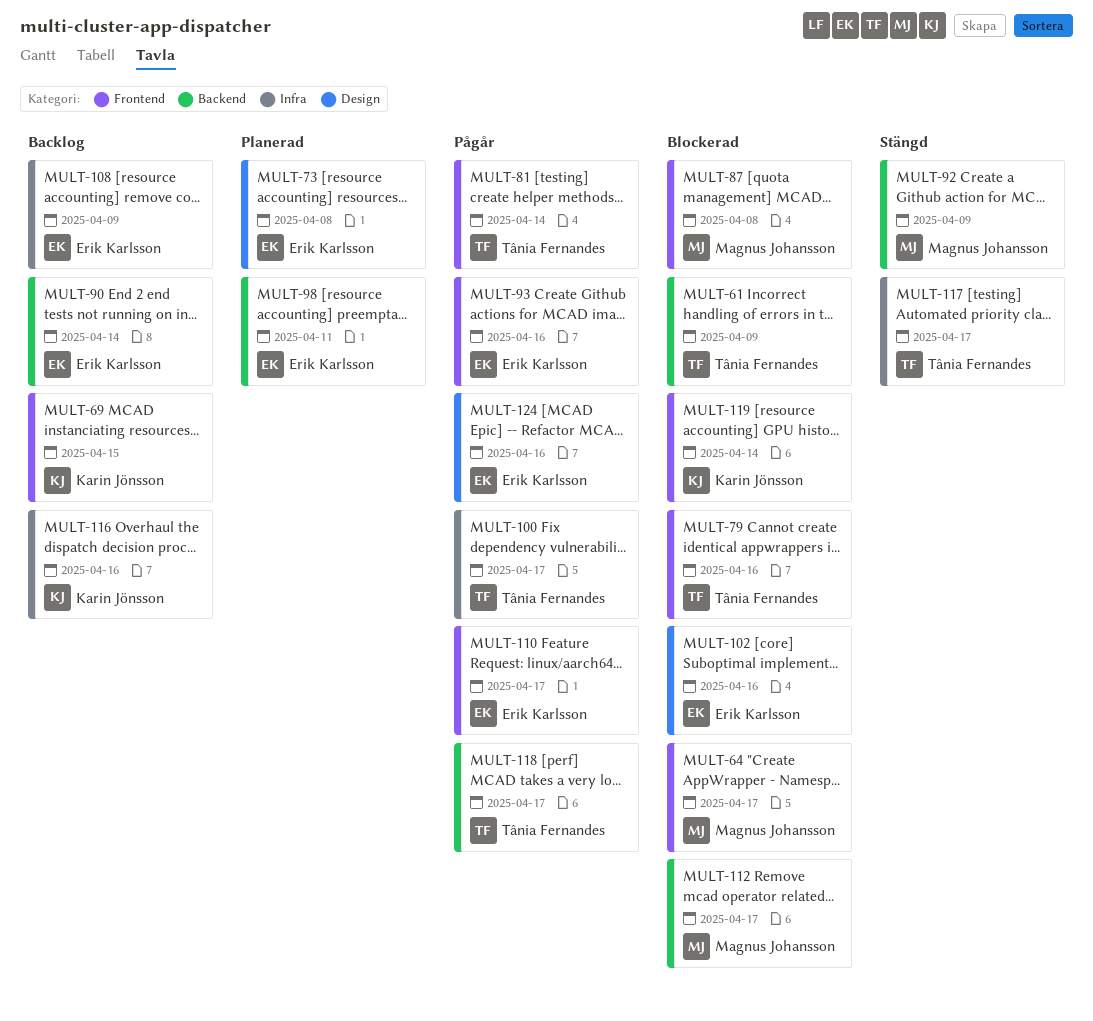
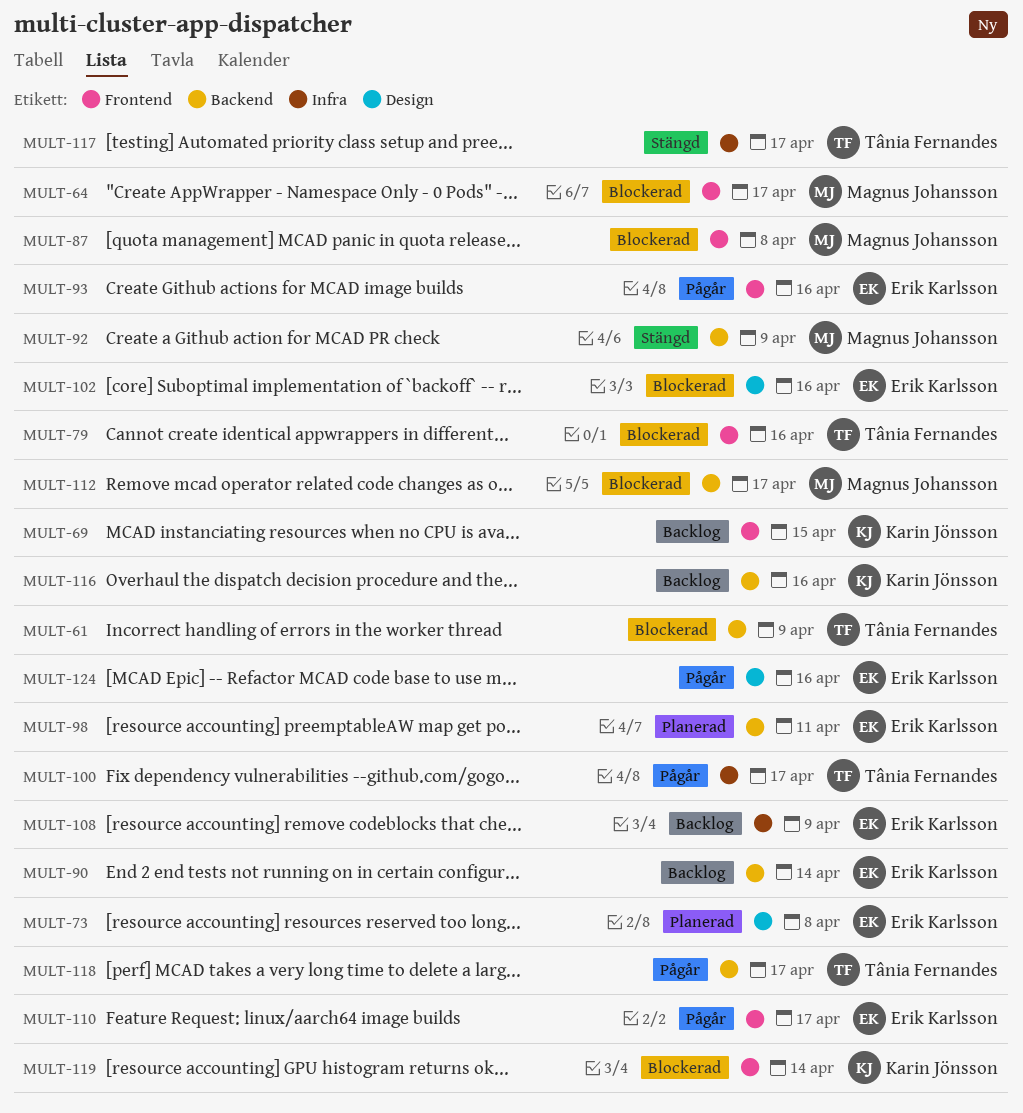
MULT-81: present -> none
MULT-116, label: Infra -> Backend

